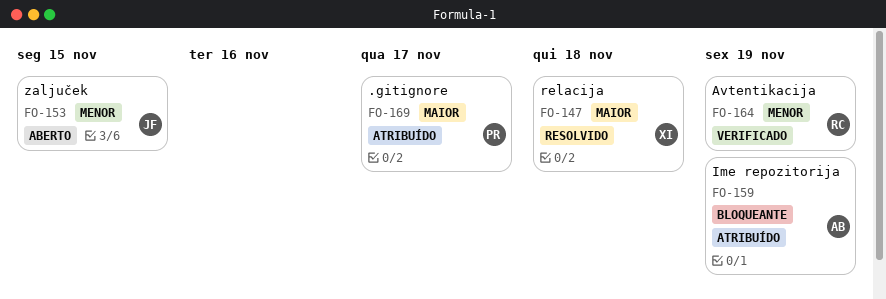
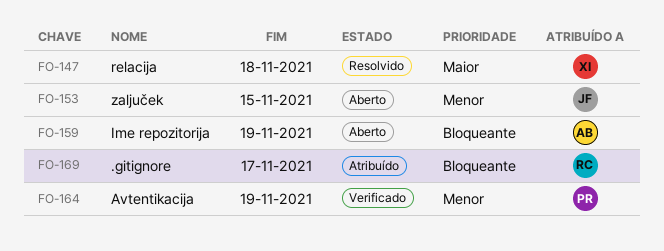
FO-159, status: Atribuído -> Aberto
FO-164, owner: RC -> PR
FO-169, owner: PR -> RC
FO-169, priority: Maior -> Bloqueante

